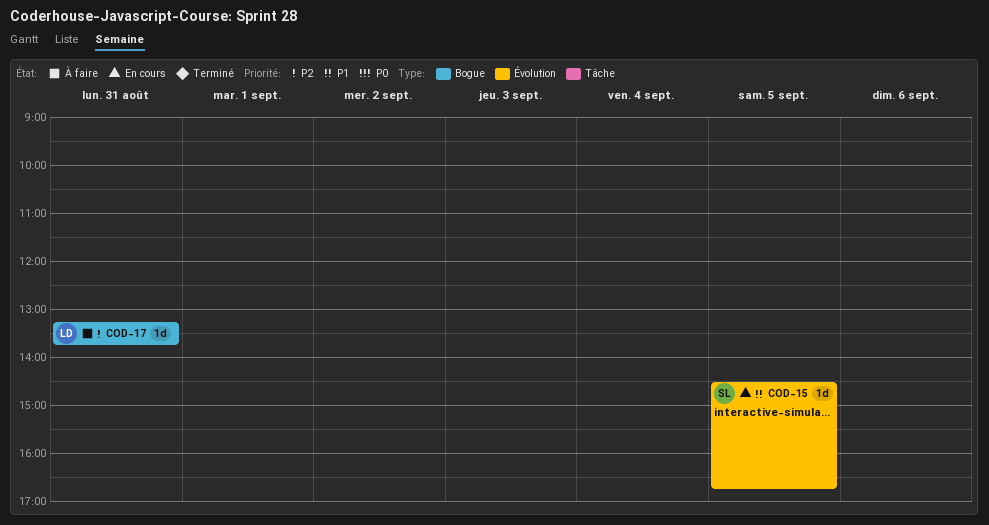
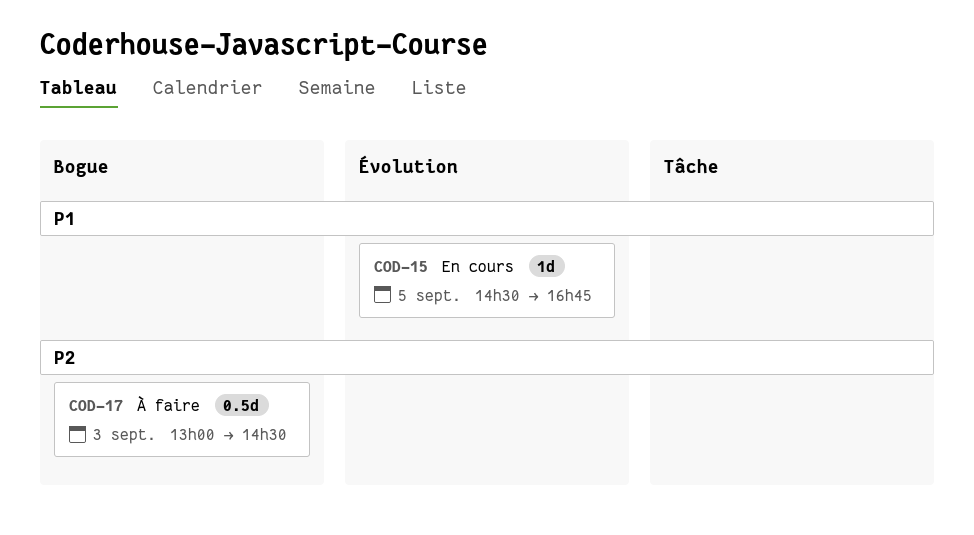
COD-17, estimate: 1d -> 0.5d
COD-17, day: Aug 31 -> Sep 3
COD-17, begins: 13:15 -> 13:00
COD-17, ends: 13:45 -> 14:30

